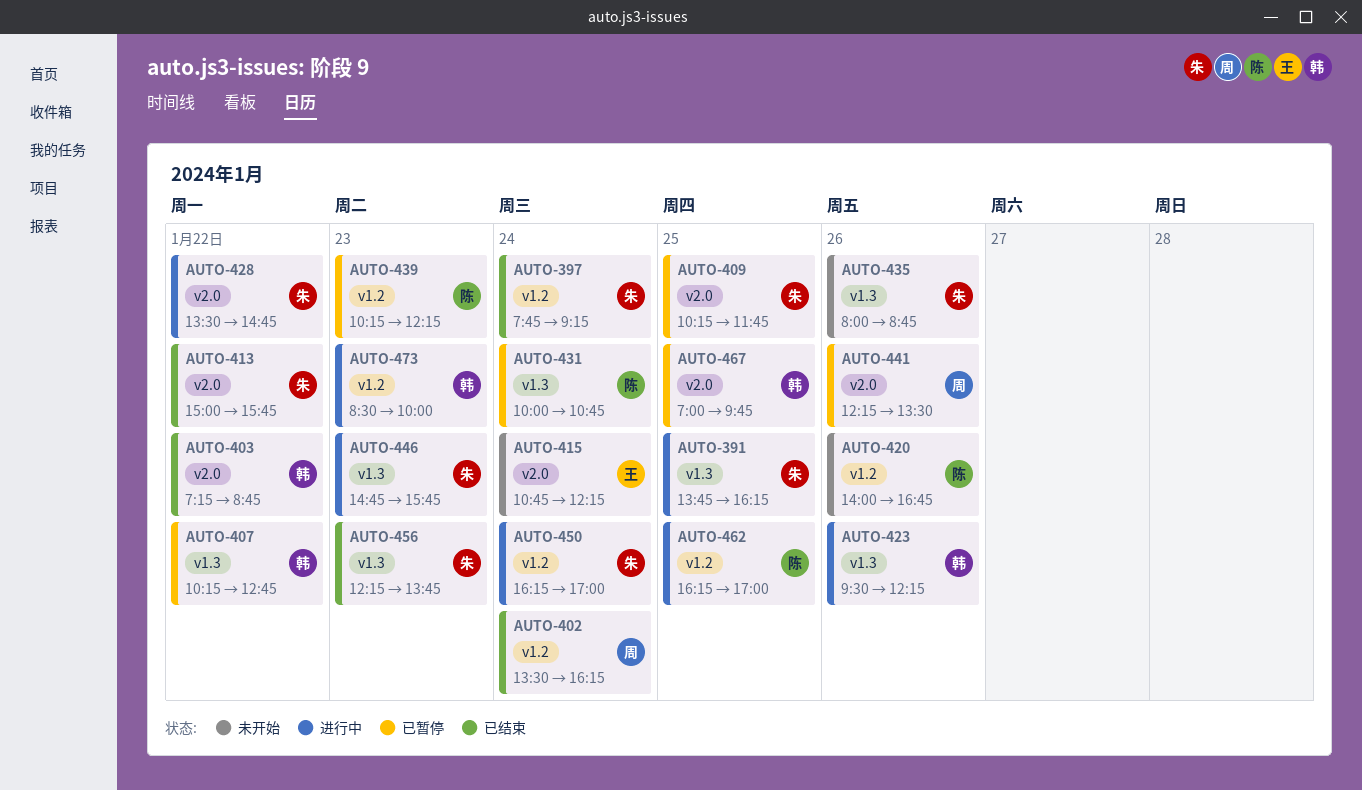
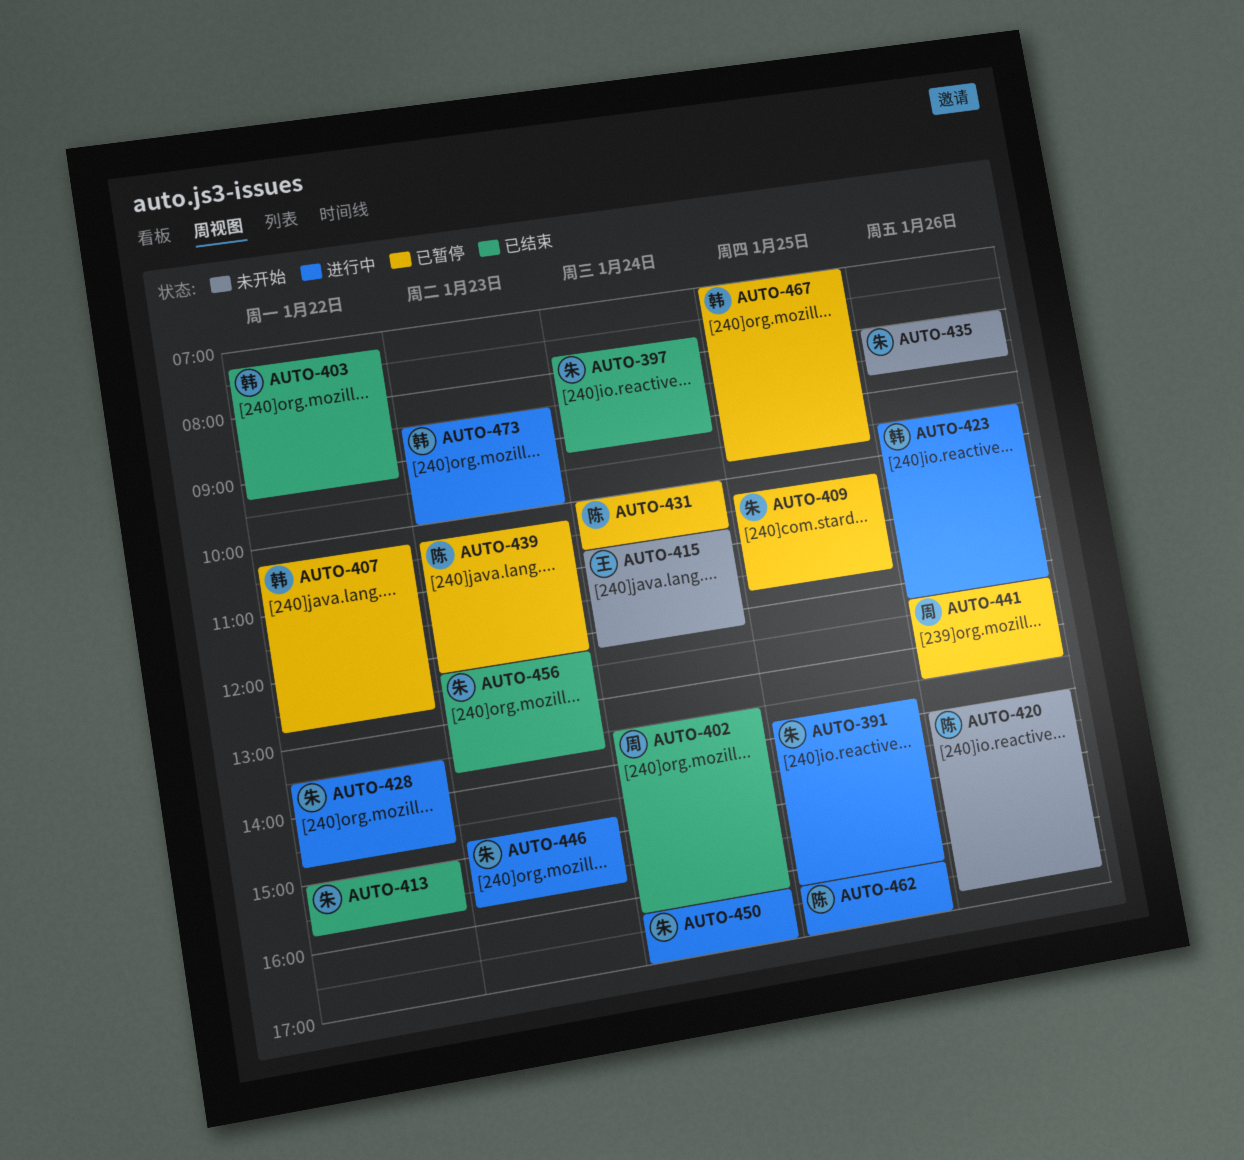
AUTO-403, ends: 08:45 -> 09:15

